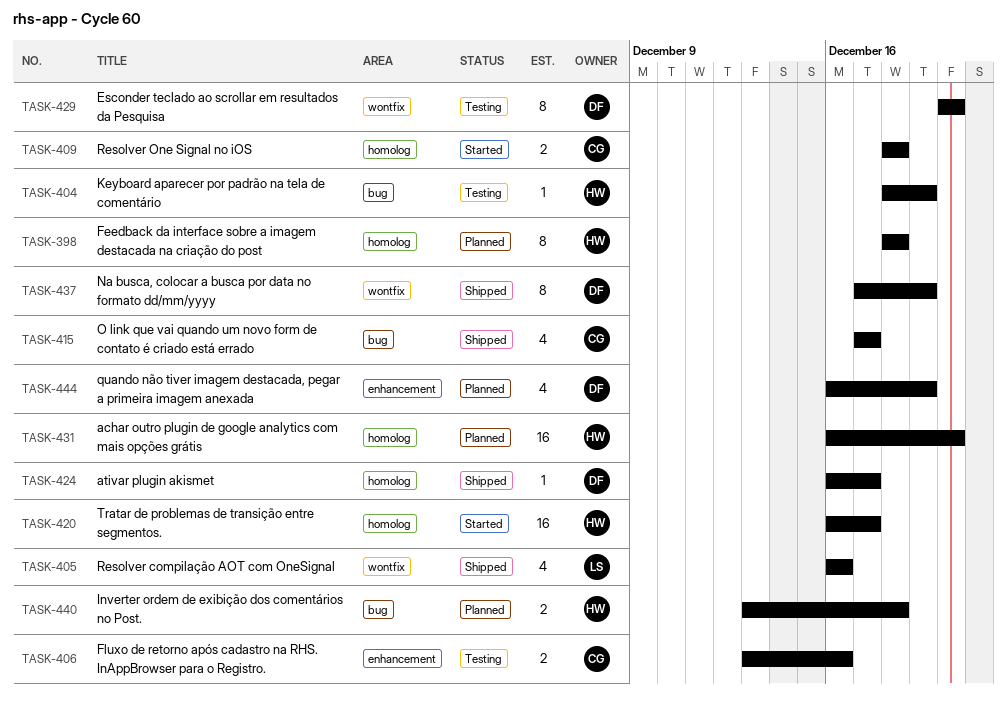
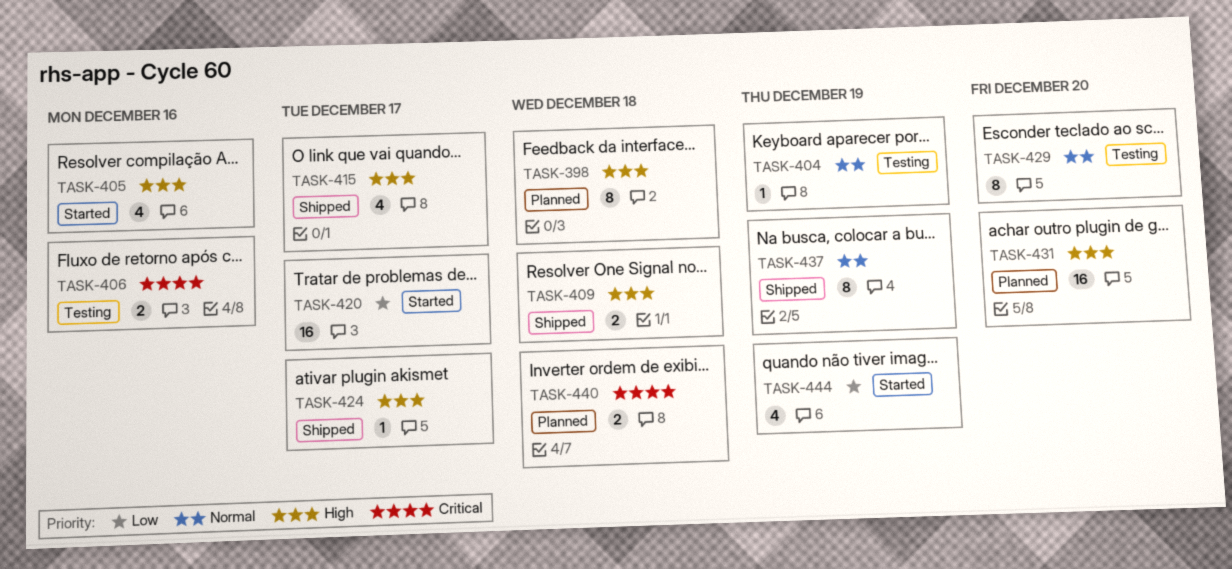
TASK-405, status: Shipped -> Started
TASK-409, status: Started -> Shipped
TASK-444, status: Planned -> Started

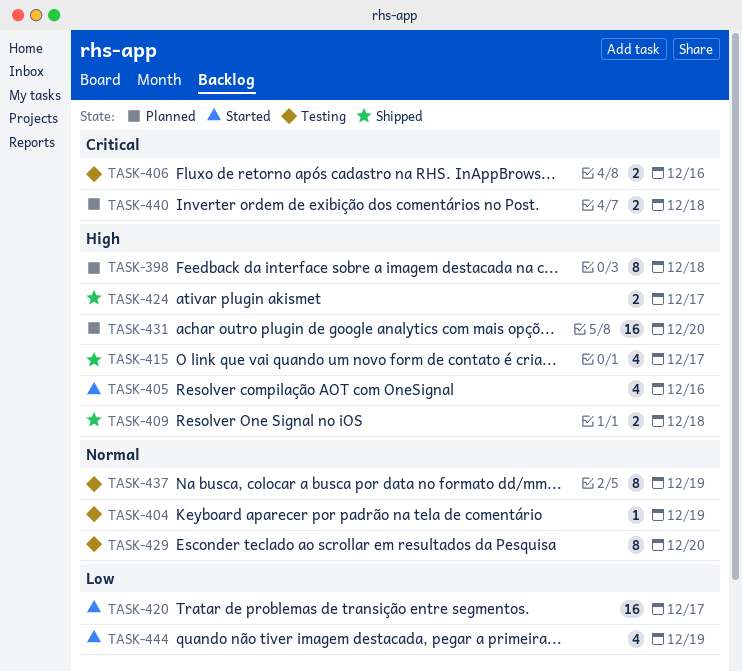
TASK-424, estimate: 1 -> 2
TASK-437, status: Shipped -> Testing

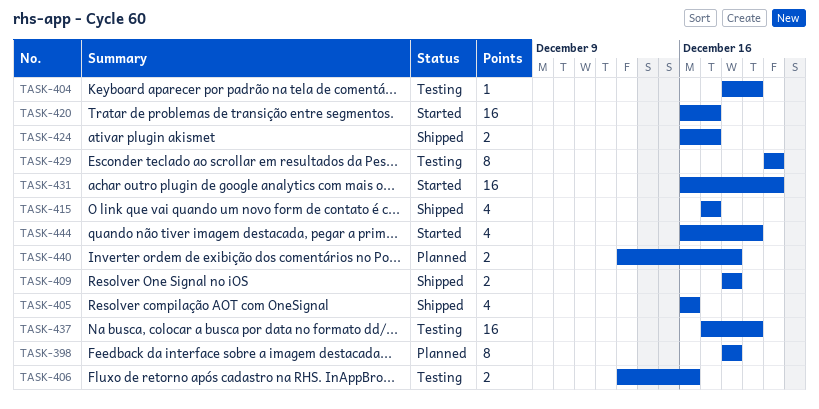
TASK-405, status: Started -> Shipped
TASK-431, status: Planned -> Started
TASK-437, estimate: 8 -> 16

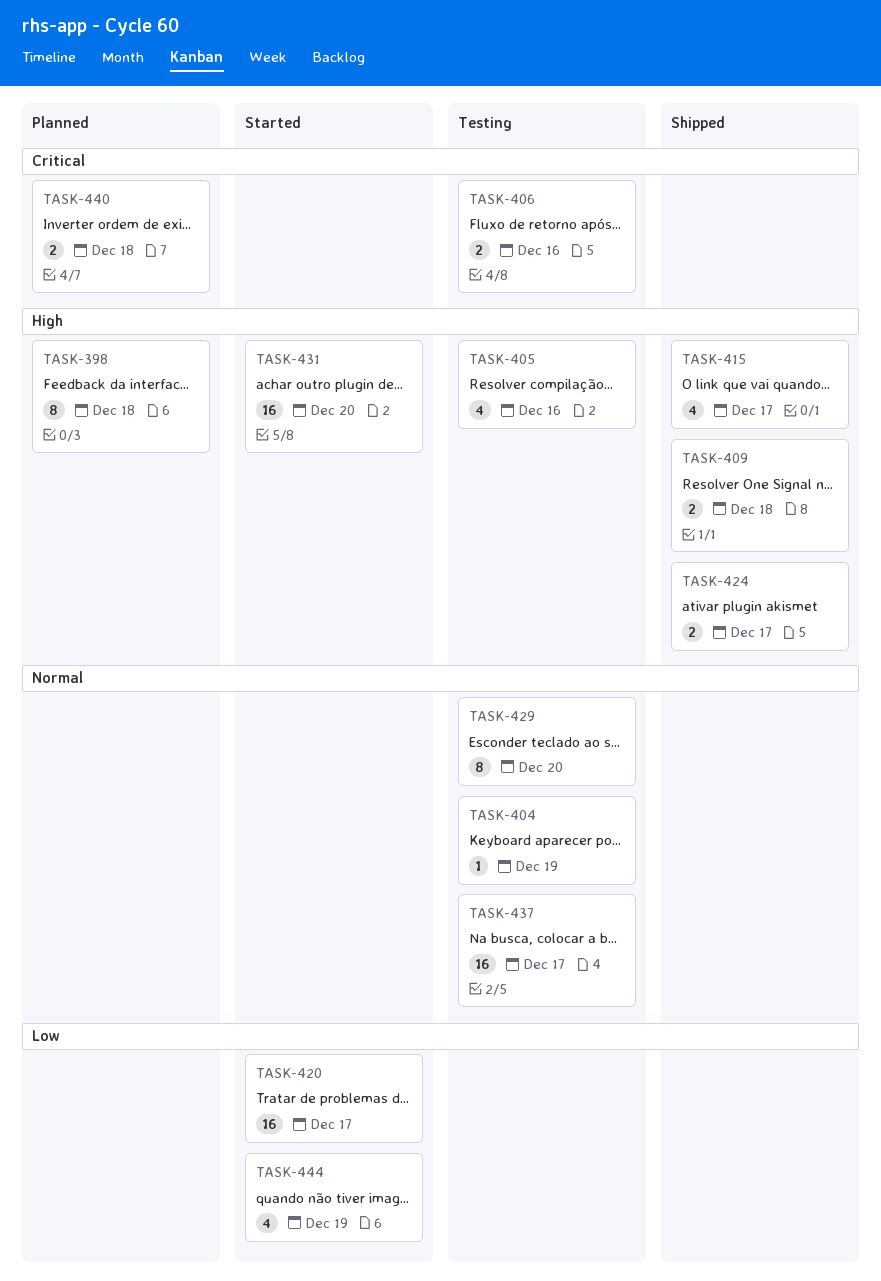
TASK-405, status: Shipped -> Testing
TASK-437, due: Dec 19 -> Dec 17

